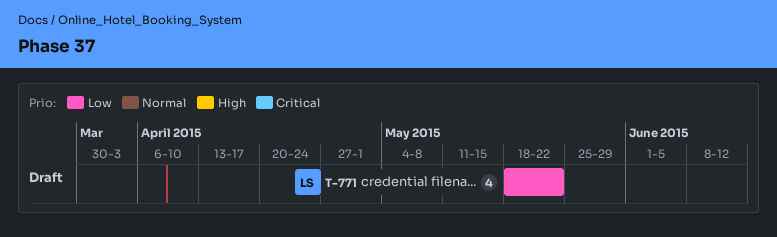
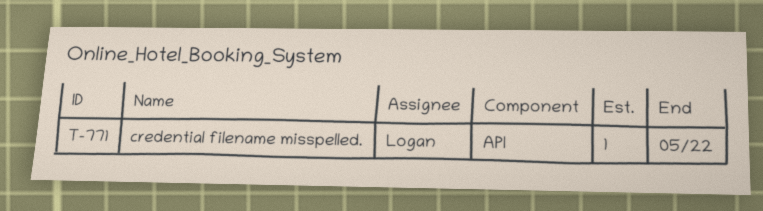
T-771, estimate: 4 -> 1

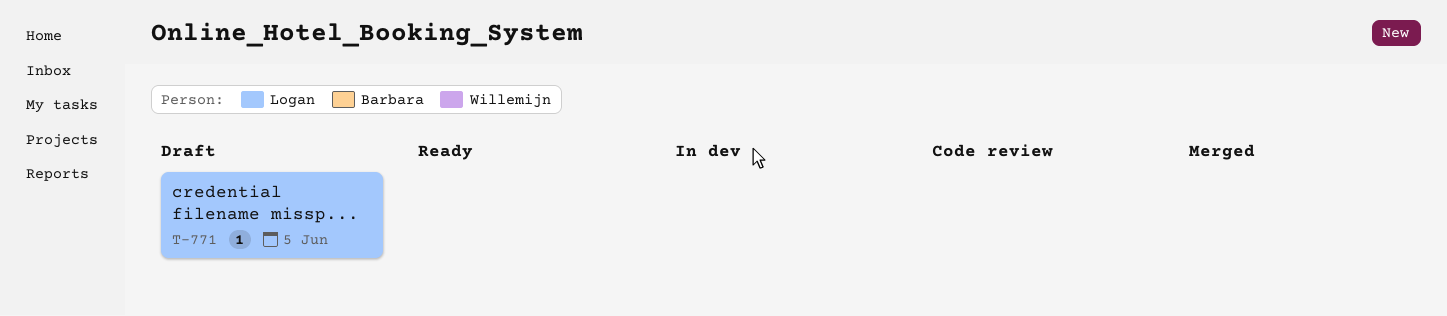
T-771, due: May 22 -> Jun 5

